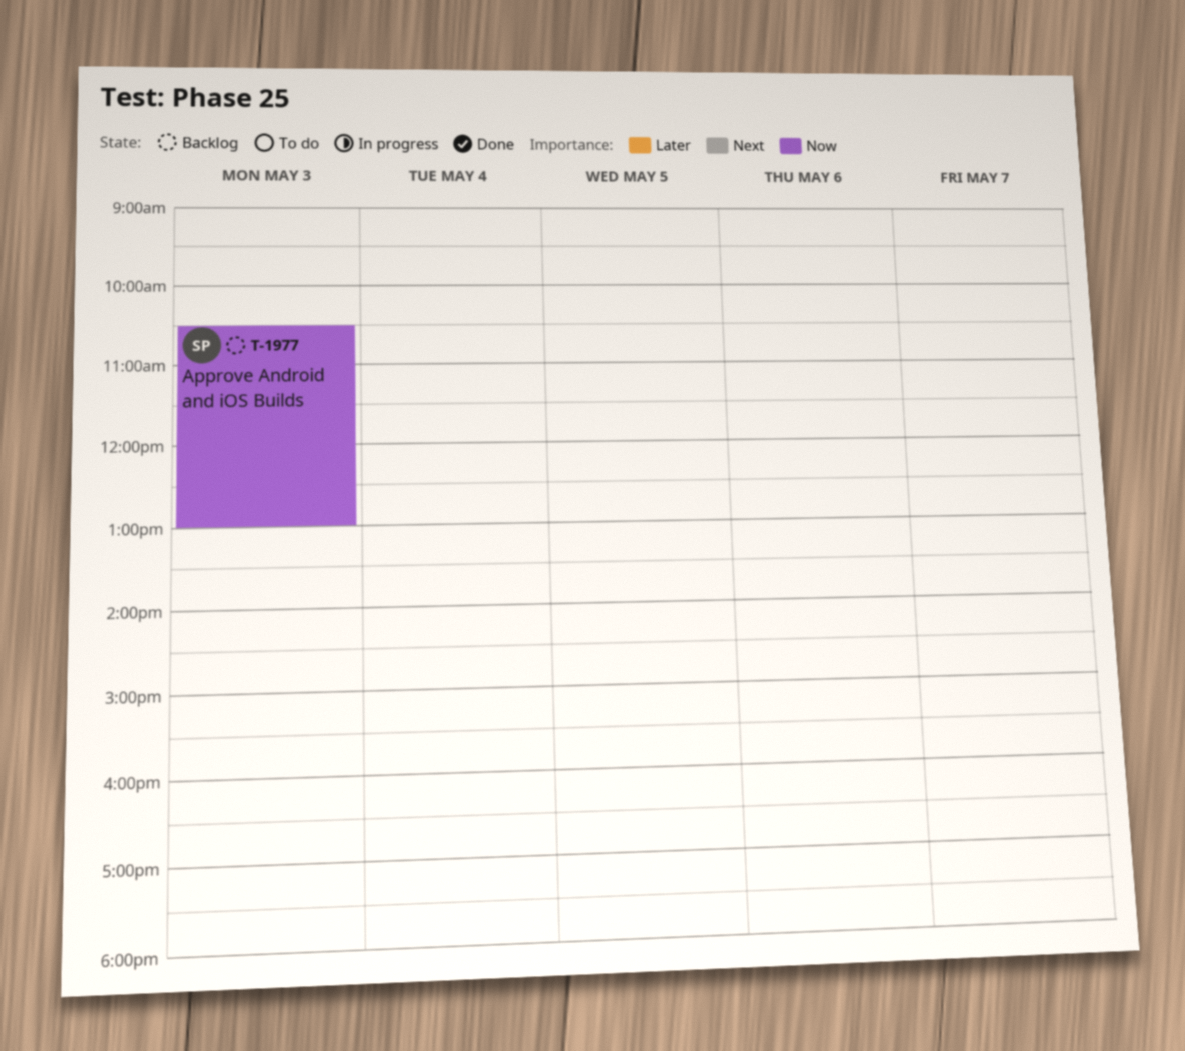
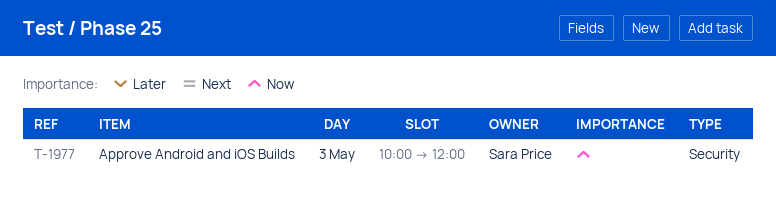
T-1977, begins: 10:30 -> 10:00
T-1977, ends: 13:00 -> 12:00

